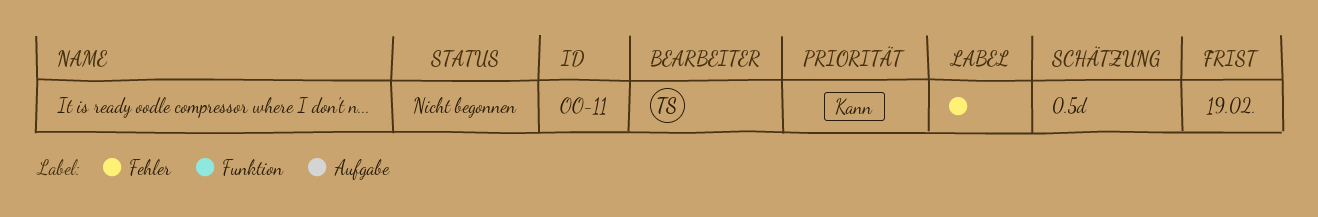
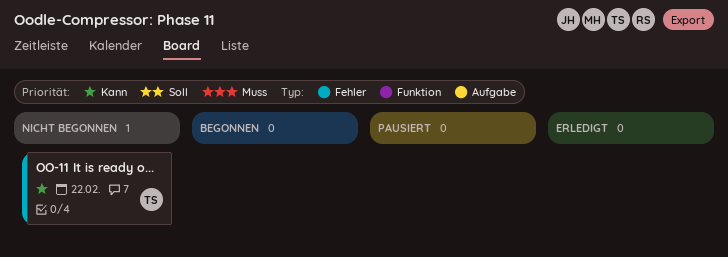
OO-11, due: Feb 19 -> Feb 22

